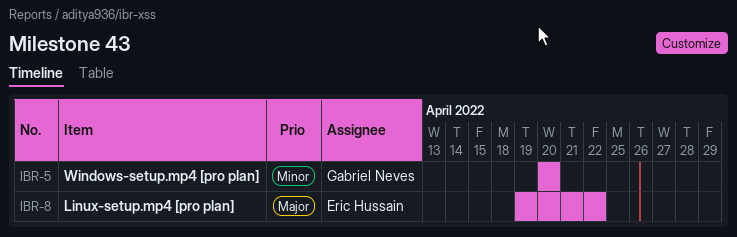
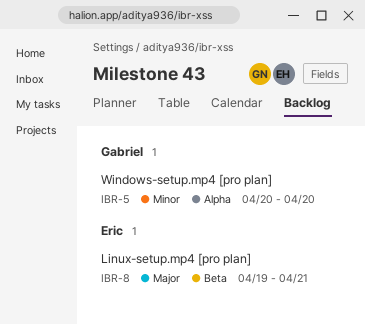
IBR-8, due: Apr 22 -> Apr 21

